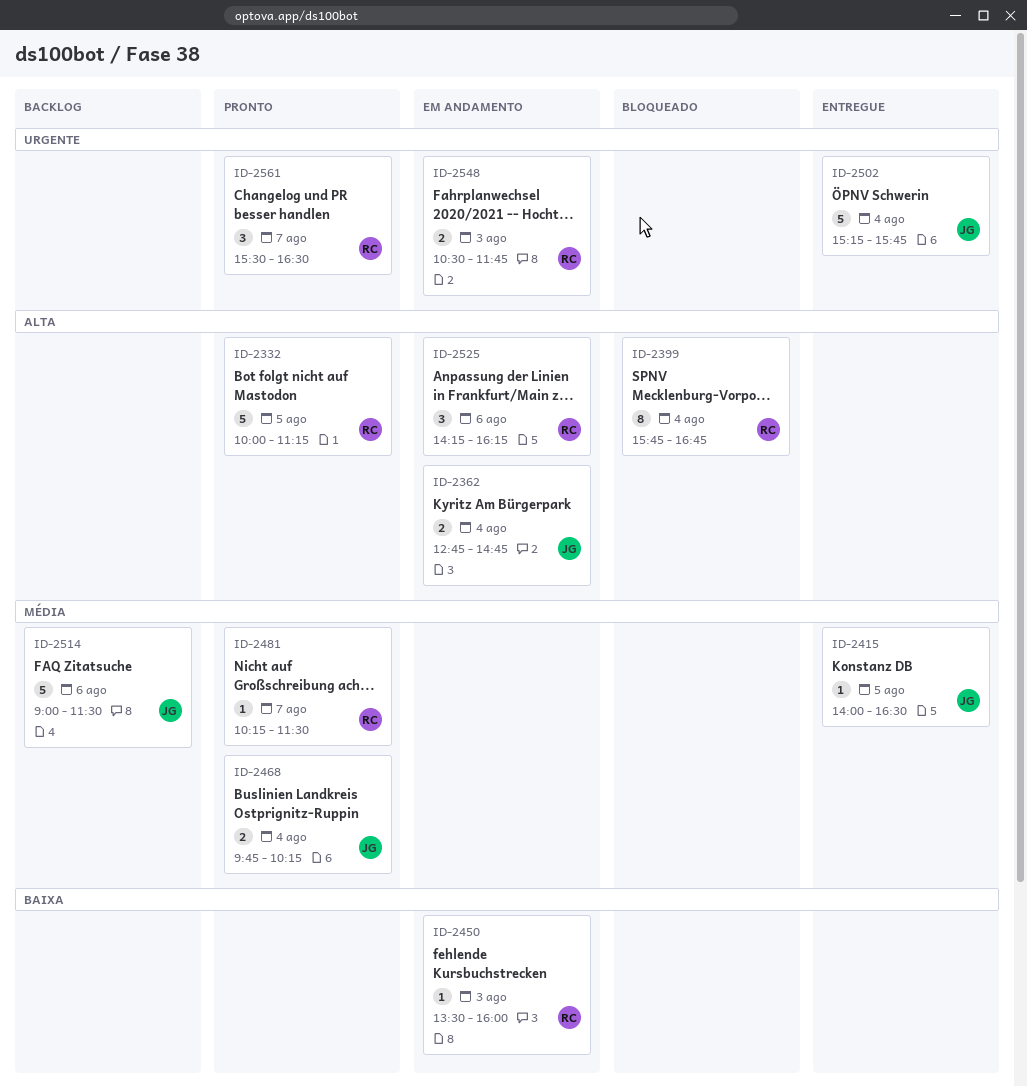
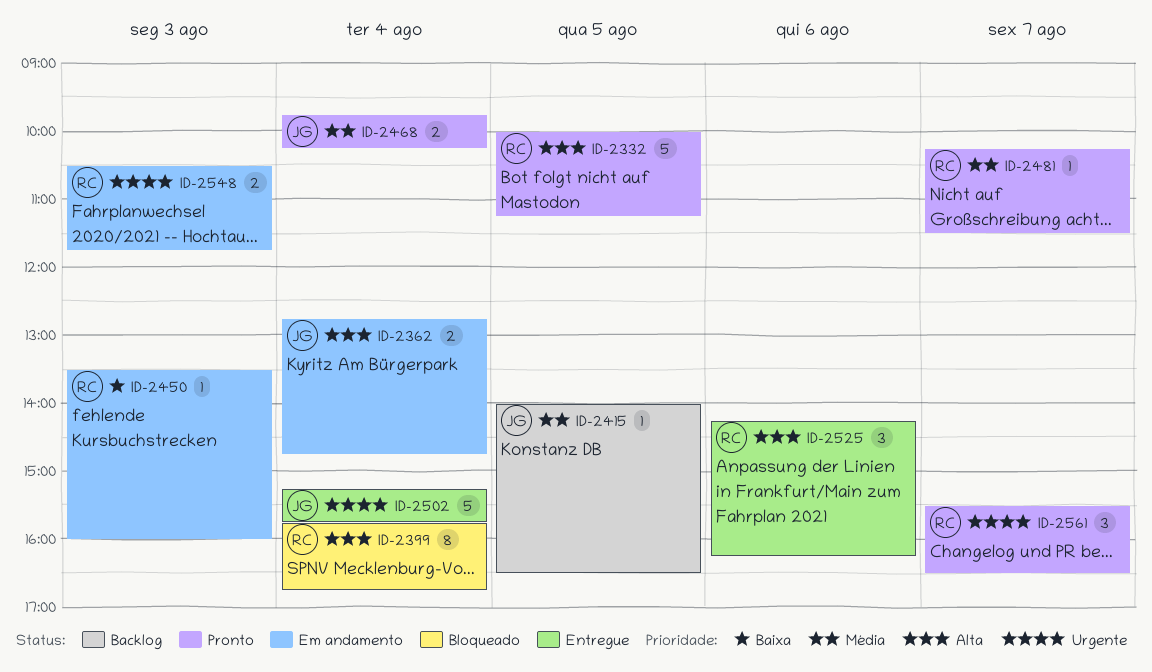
ID-2415, status: Entregue -> Backlog
ID-2514: present -> none
ID-2525, status: Em andamento -> Entregue

